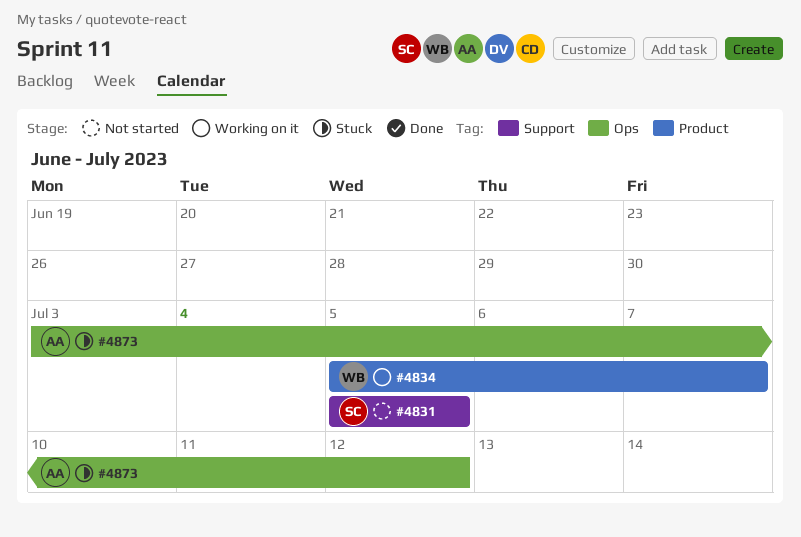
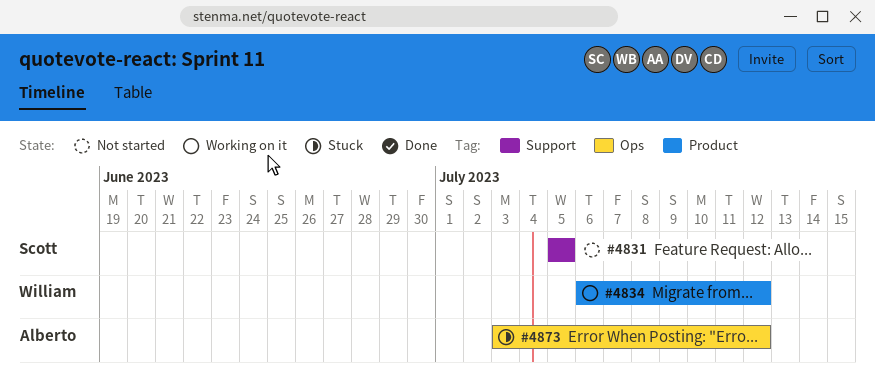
#4834, start: Jul 5 -> Jul 6
#4834, due: Jul 7 -> Jul 12

